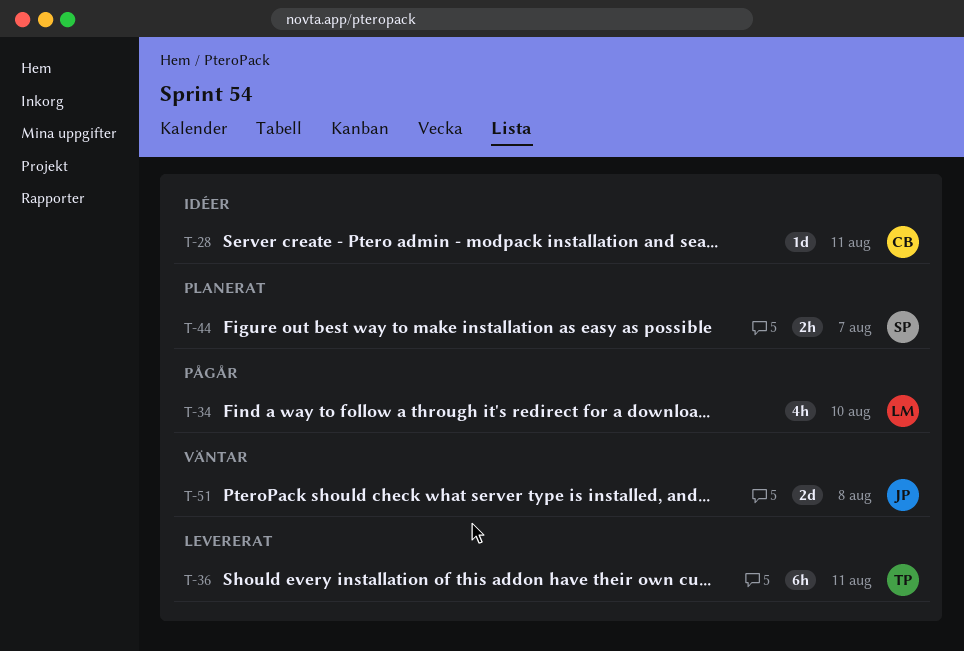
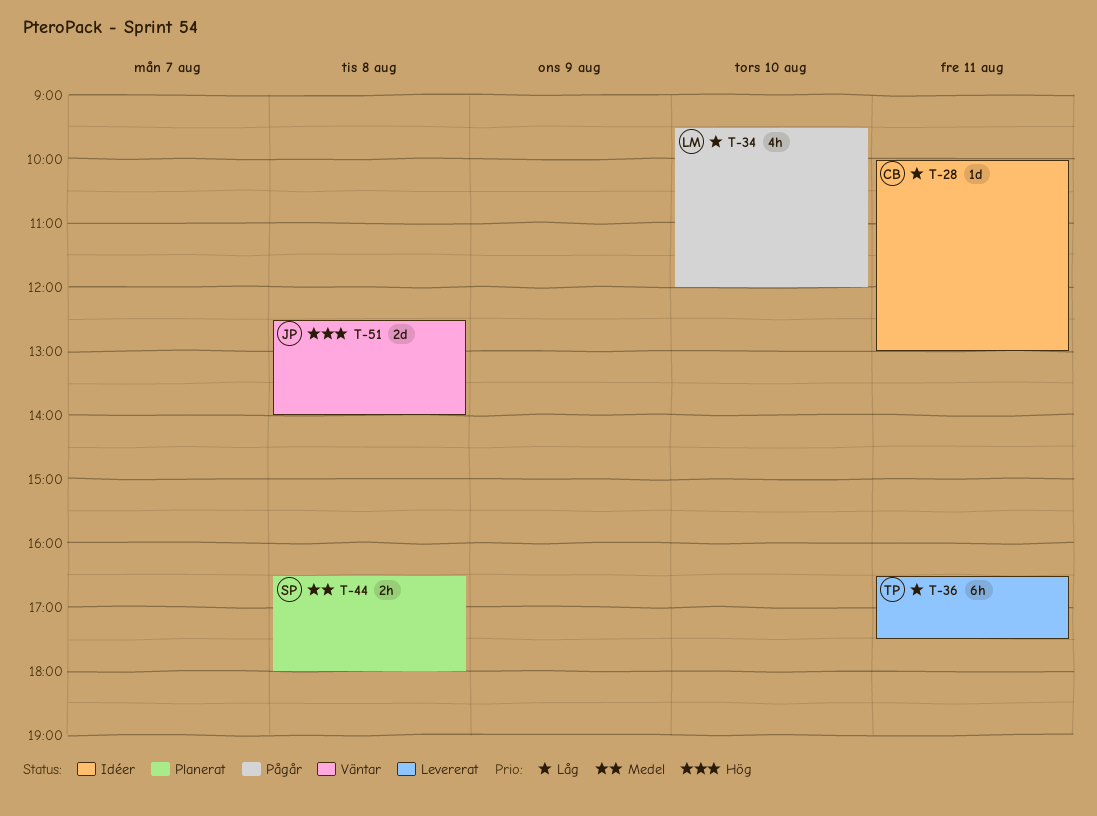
T-44, day: Aug 7 -> Aug 8

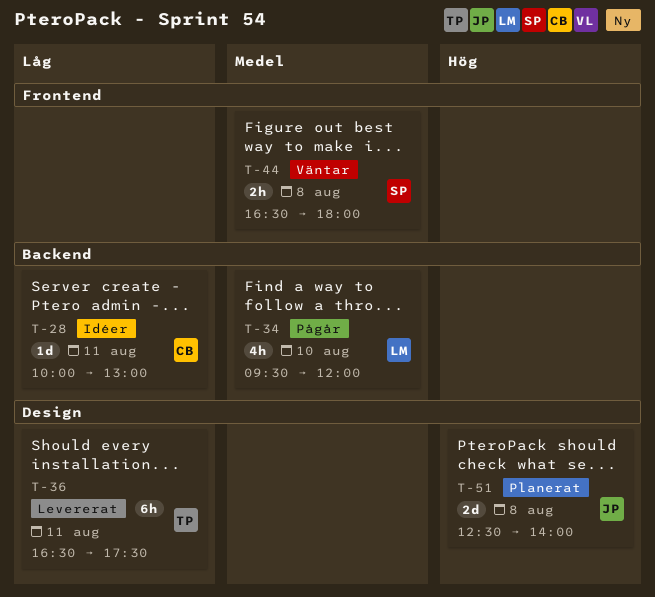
T-34, priority: Låg -> Medel
T-44, status: Planerat -> Väntar
T-51, status: Väntar -> Planerat

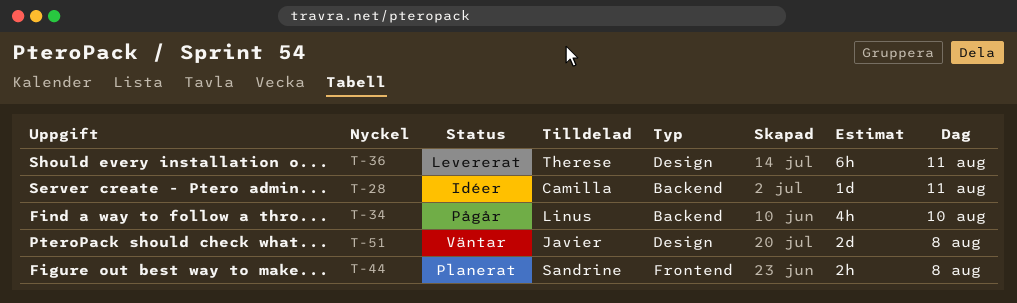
T-44, status: Väntar -> Planerat
T-51, status: Planerat -> Väntar

